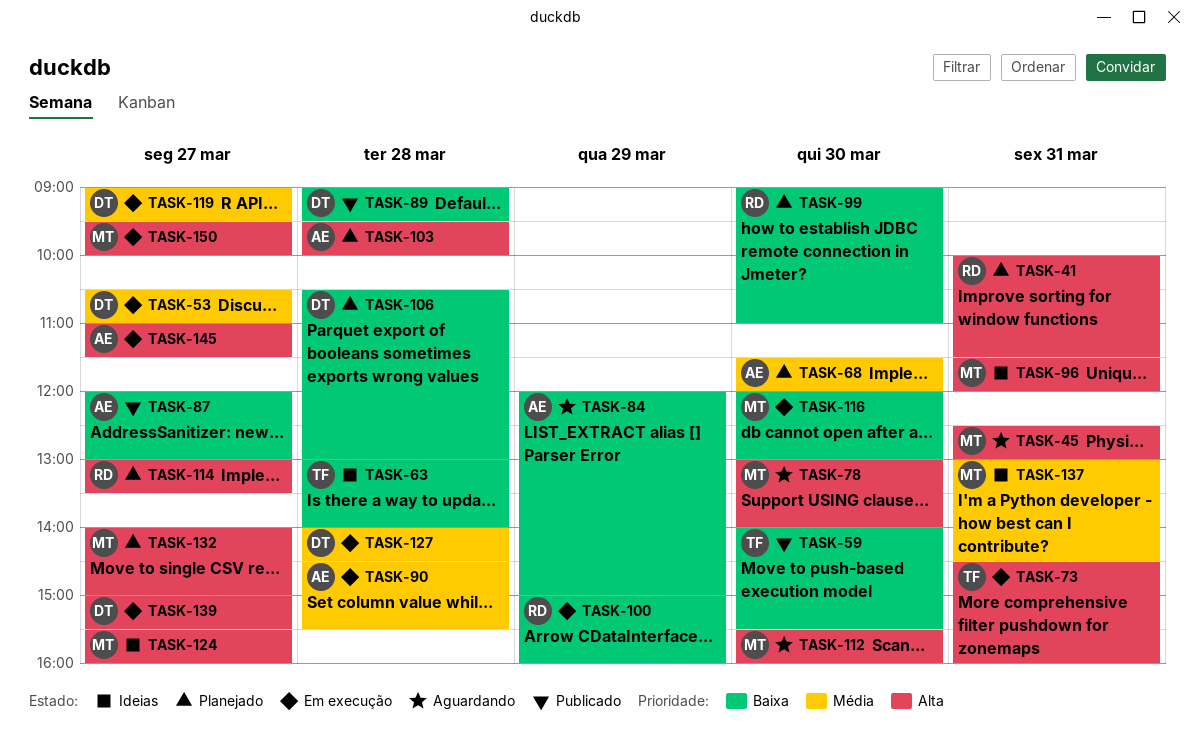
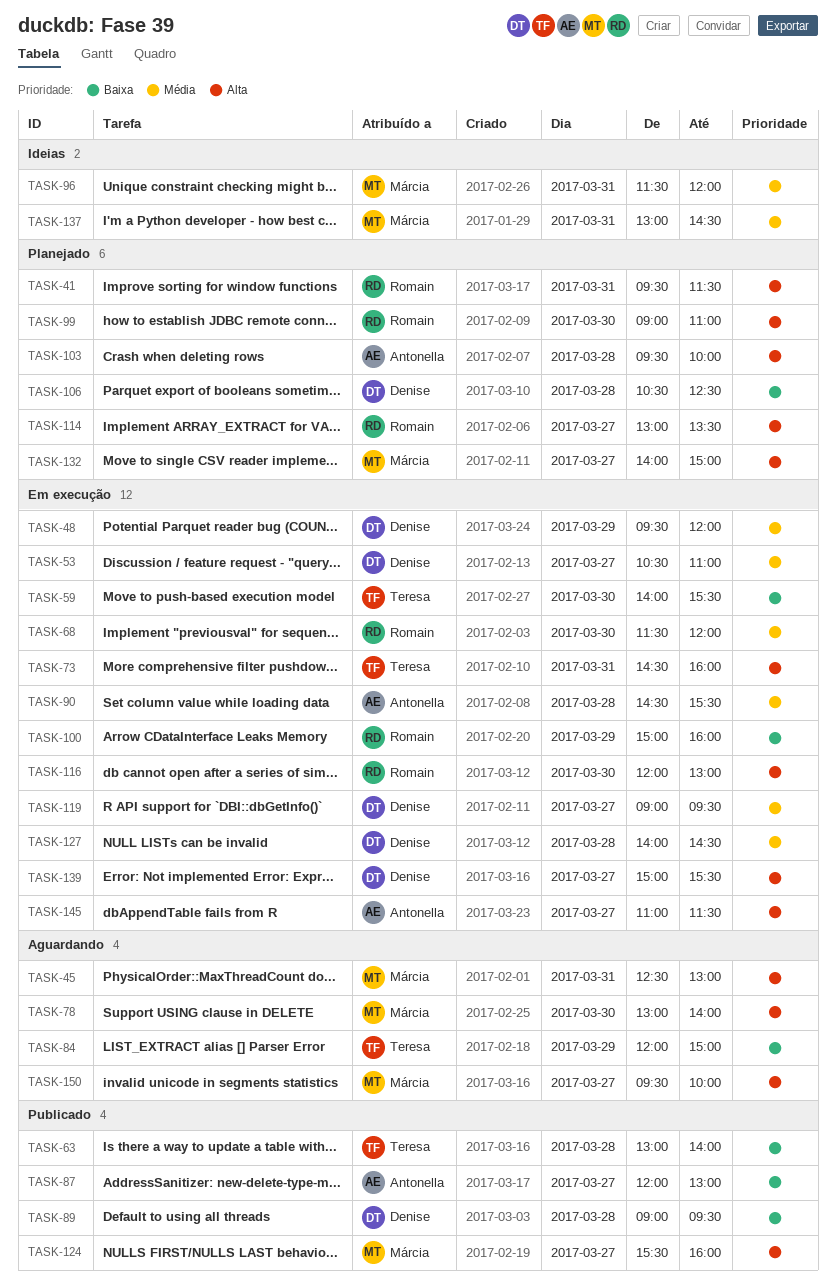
TASK-41, begins: 10:00 -> 09:30
TASK-48: none -> present
TASK-59, status: Publicado -> Em execução
TASK-63, status: Ideias -> Publicado
TASK-68, status: Planejado -> Em execução
TASK-68, owner: Antonella -> Romain
TASK-84, owner: Antonella -> Teresa
TASK-96, priority: Alta -> Média
TASK-99, priority: Baixa -> Alta
TASK-106, ends: 13:00 -> 12:30
TASK-112: present -> none
TASK-116, owner: Márcia -> Romain
TASK-116, priority: Baixa -> Alta
TASK-124, status: Ideias -> Publicado
TASK-150, status: Em execução -> Aguardando

